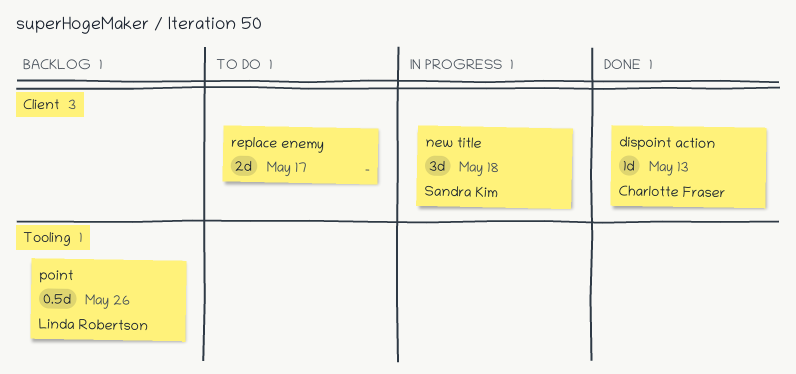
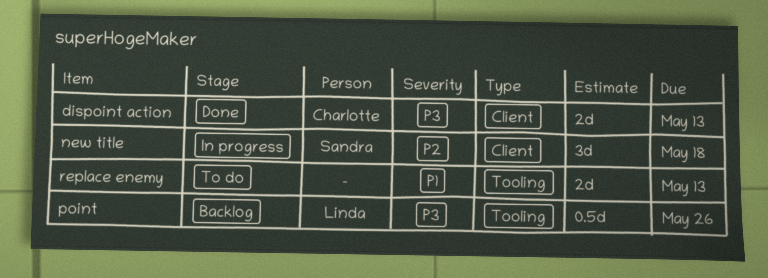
dispoint action, estimate: 1d -> 2d
replace enemy, label: Client -> Tooling
replace enemy, due: May 17 -> May 13

